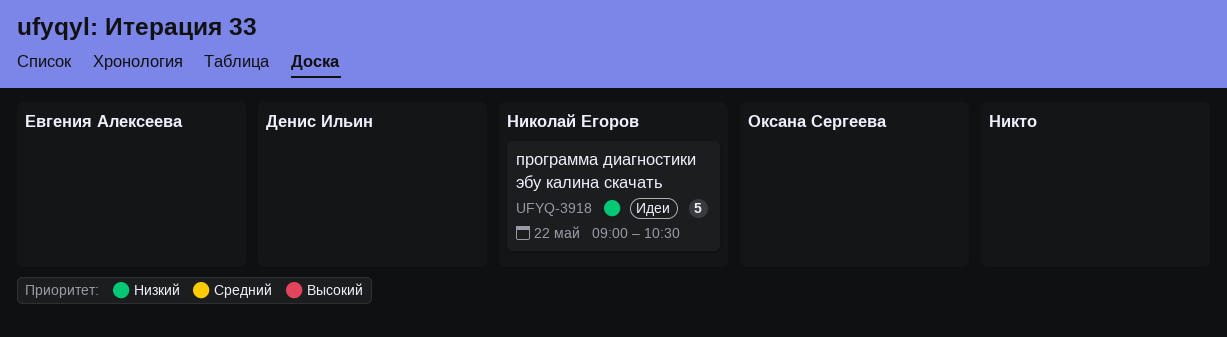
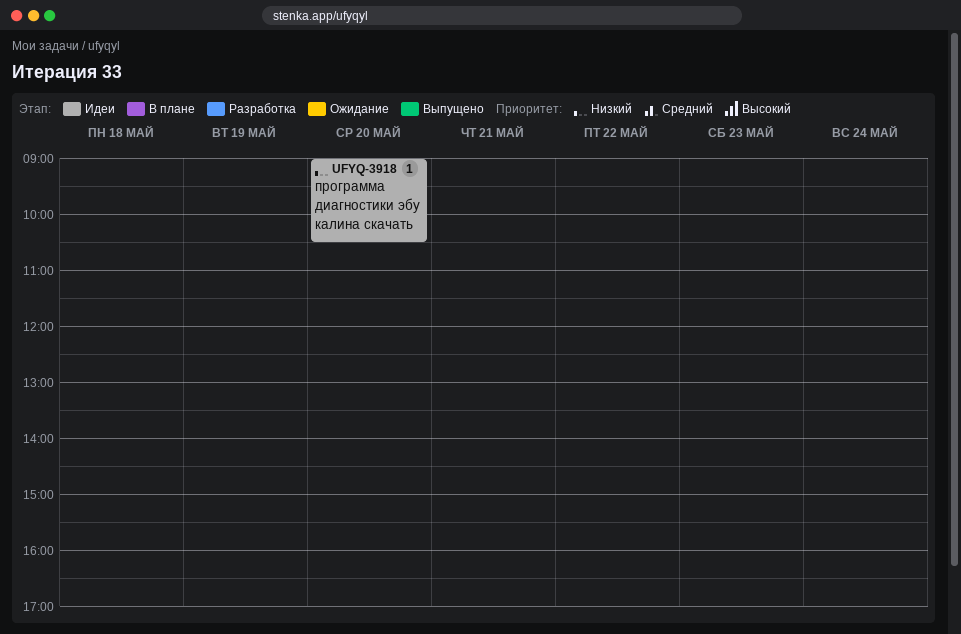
UFYQ-3918, estimate: 5 -> 1
UFYQ-3918, day: May 22 -> May 20

